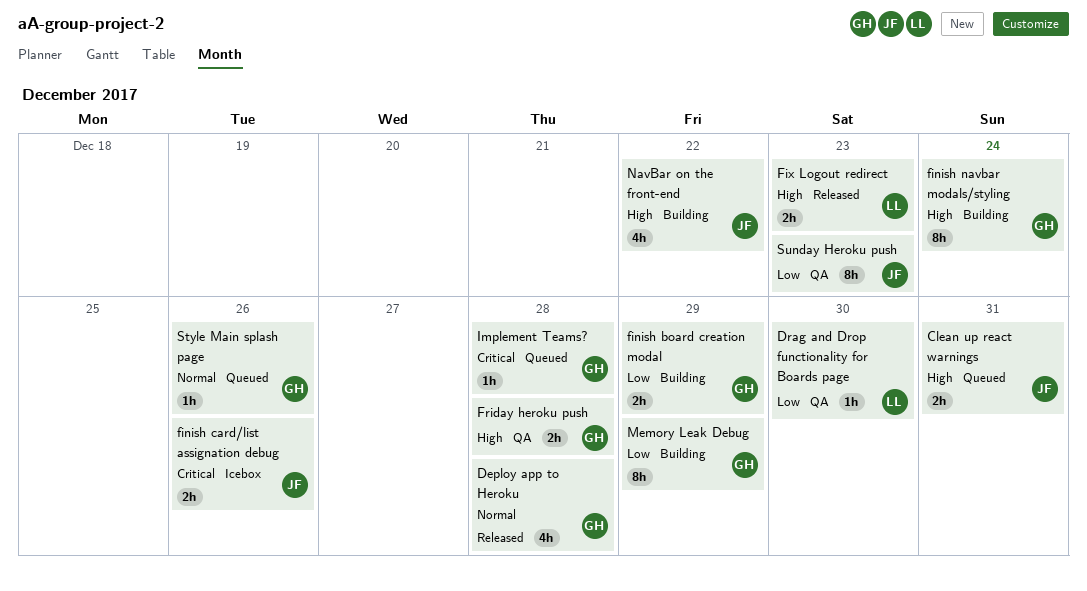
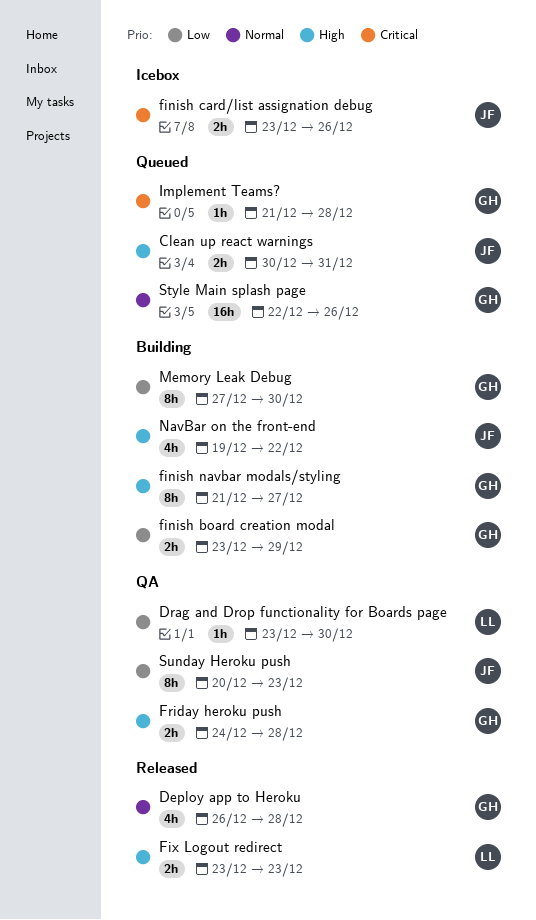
finish navbar modals/styling, due: Dec 24 -> Dec 27
Memory Leak Debug, due: Dec 29 -> Dec 30
Style Main splash page, estimate: 1h -> 16h

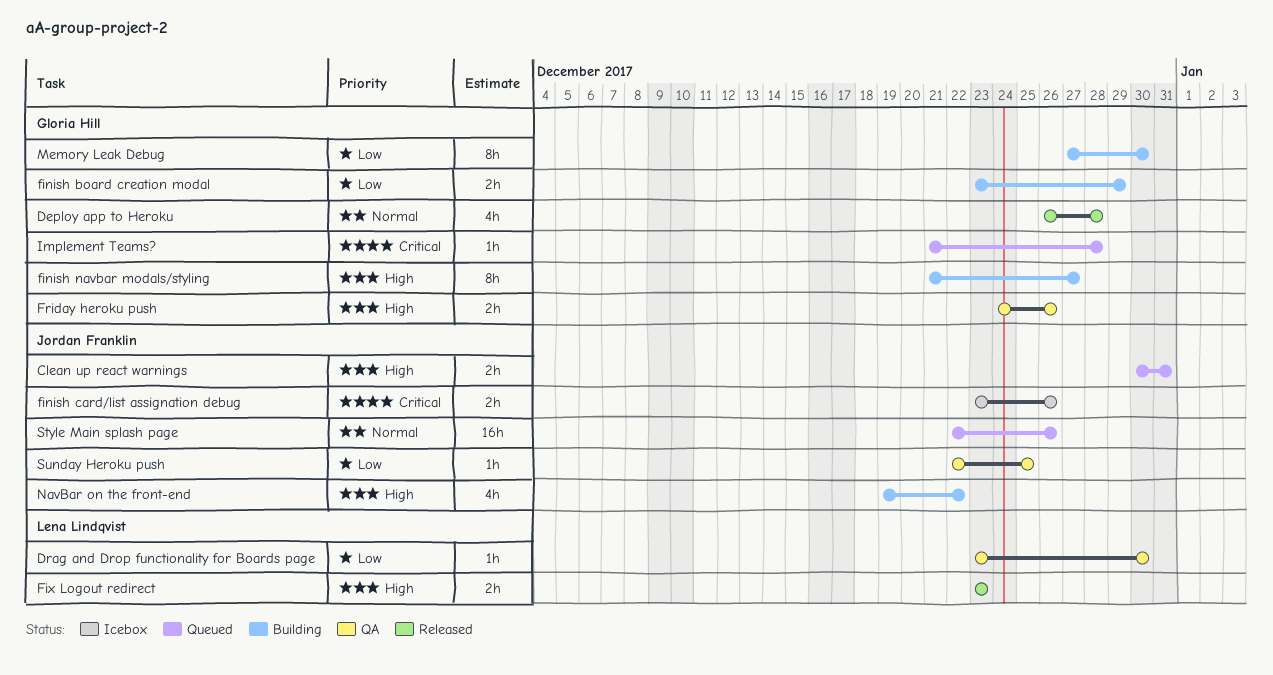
Friday heroku push, due: Dec 28 -> Dec 26
Style Main splash page, owner: Gloria Hill -> Jordan Franklin
Sunday Heroku push, estimate: 8h -> 1h
Sunday Heroku push, start: Dec 20 -> Dec 22
Sunday Heroku push, due: Dec 23 -> Dec 25

